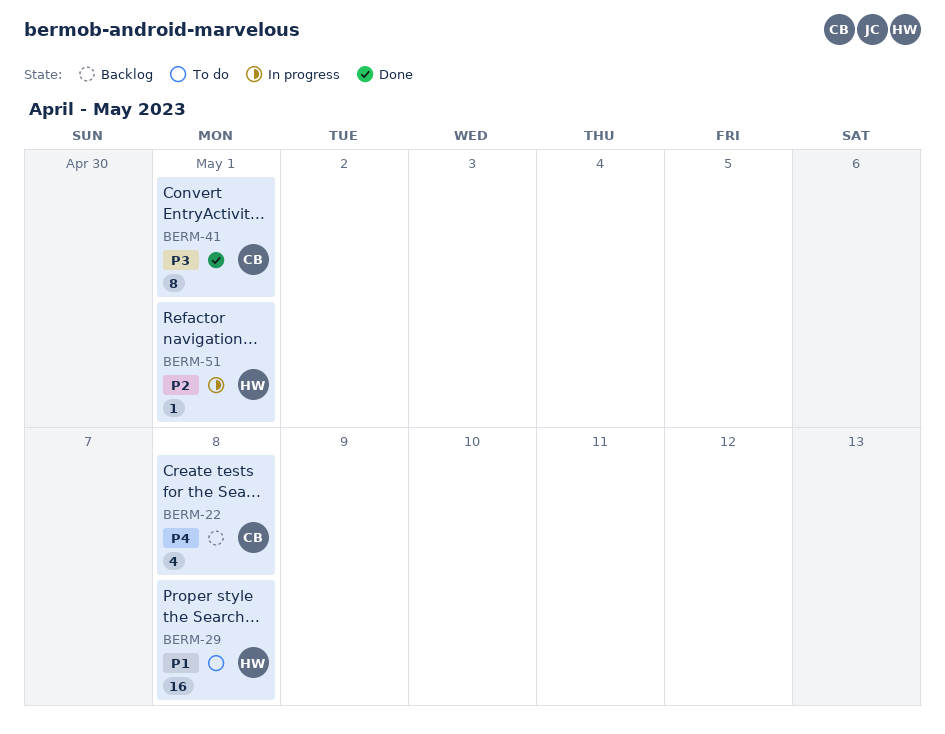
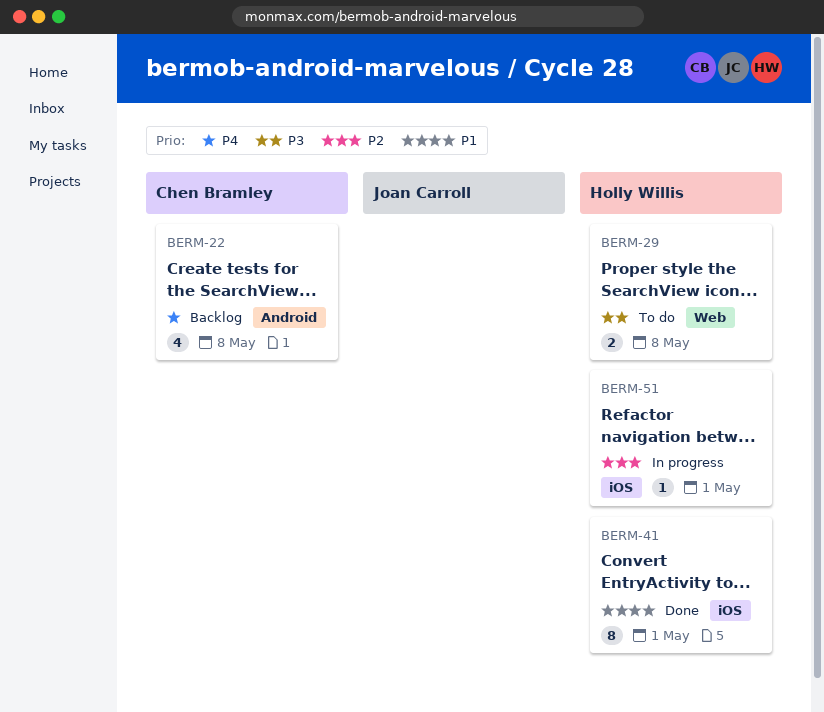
BERM-29, priority: P1 -> P3
BERM-29, estimate: 16 -> 2
BERM-41, owner: Chen Bramley -> Holly Willis
BERM-41, priority: P3 -> P1

